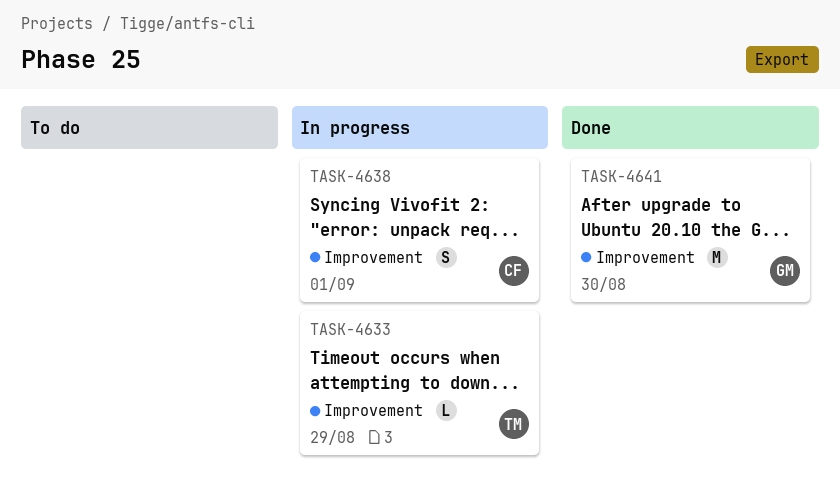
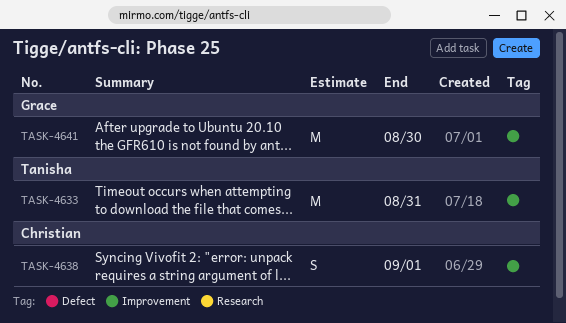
TASK-4633, estimate: L -> M
TASK-4633, due: Aug 29 -> Aug 31

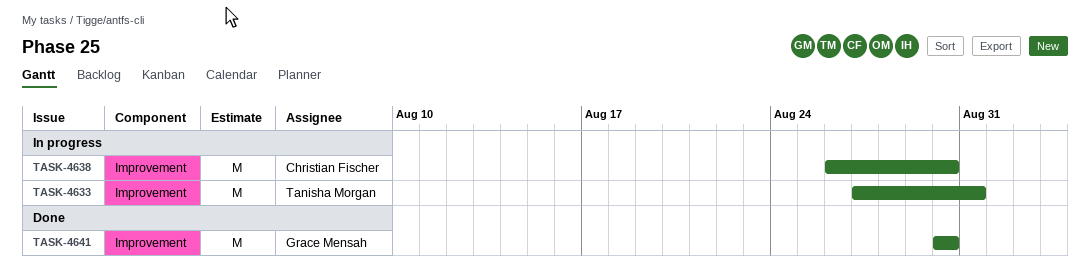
TASK-4638, estimate: S -> M
TASK-4638, due: Sep 1 -> Aug 30

